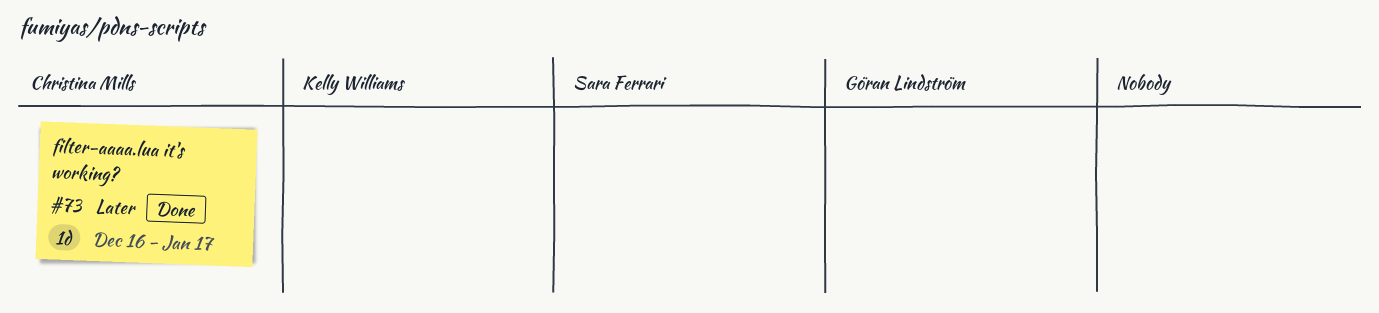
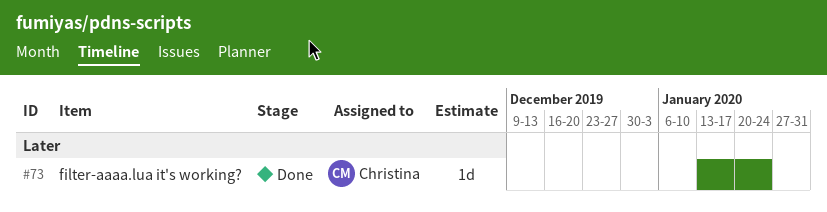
#73, start: Dec 16 -> Jan 13
#73, due: Jan 17 -> Jan 24

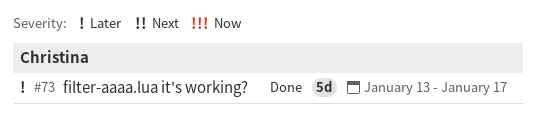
#73, estimate: 1d -> 5d
#73, due: Jan 24 -> Jan 17

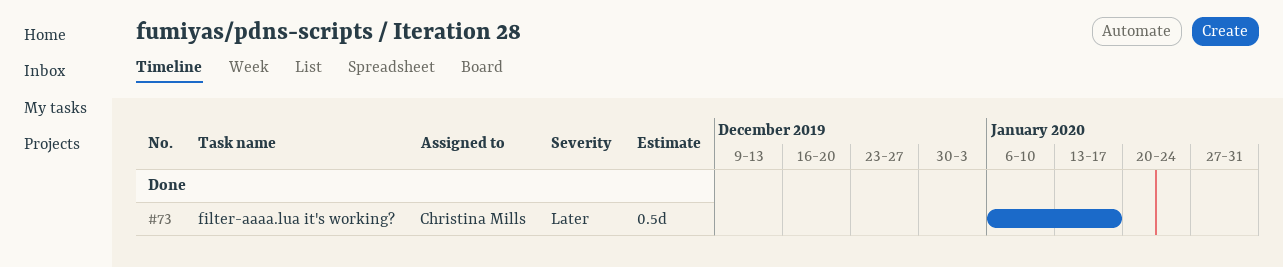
#73, estimate: 5d -> 0.5d
#73, start: Jan 13 -> Jan 6

